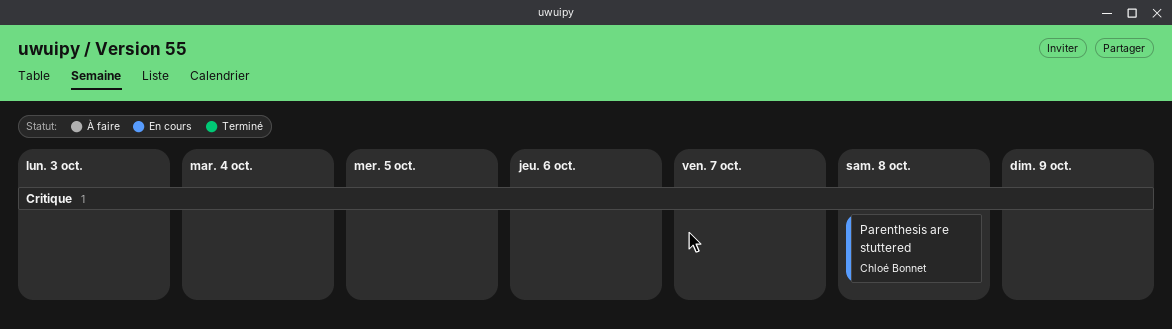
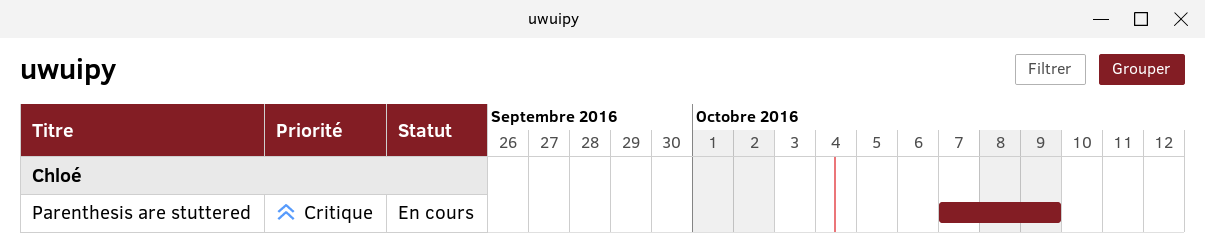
Parenthesis are stuttered, due: Oct 8 -> Oct 9

